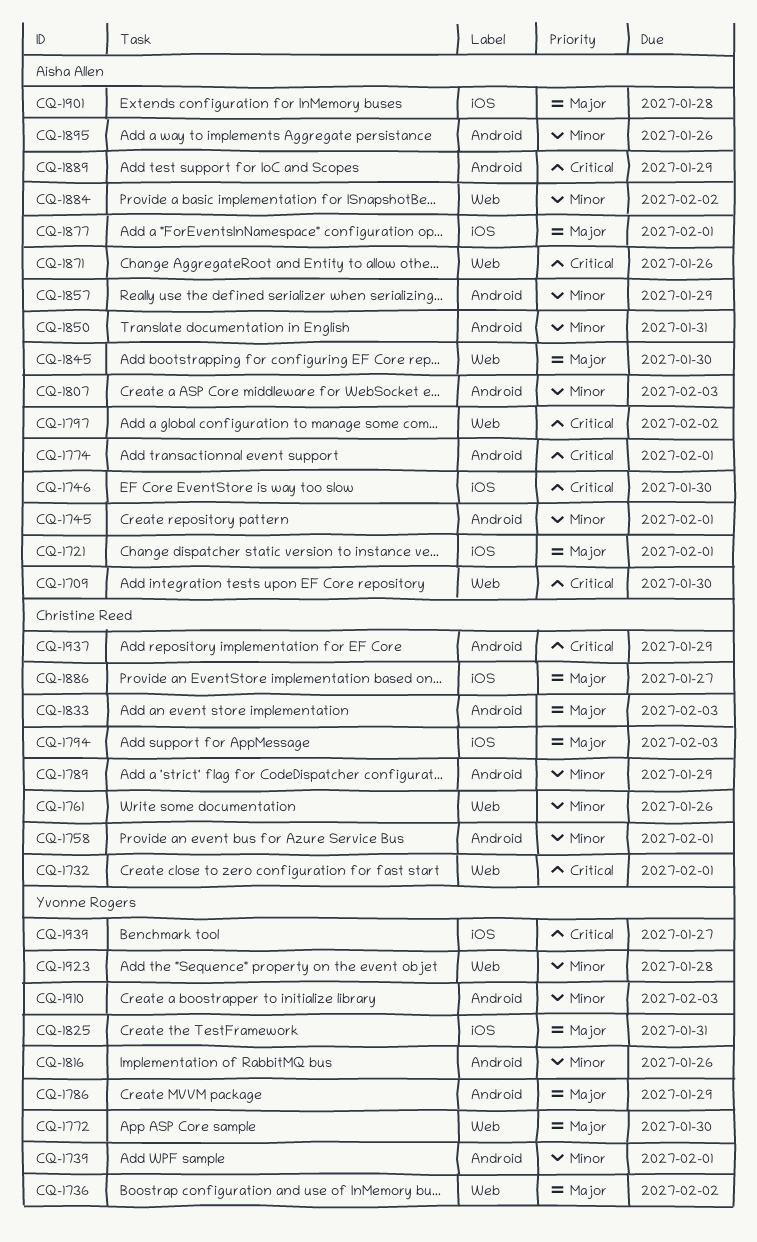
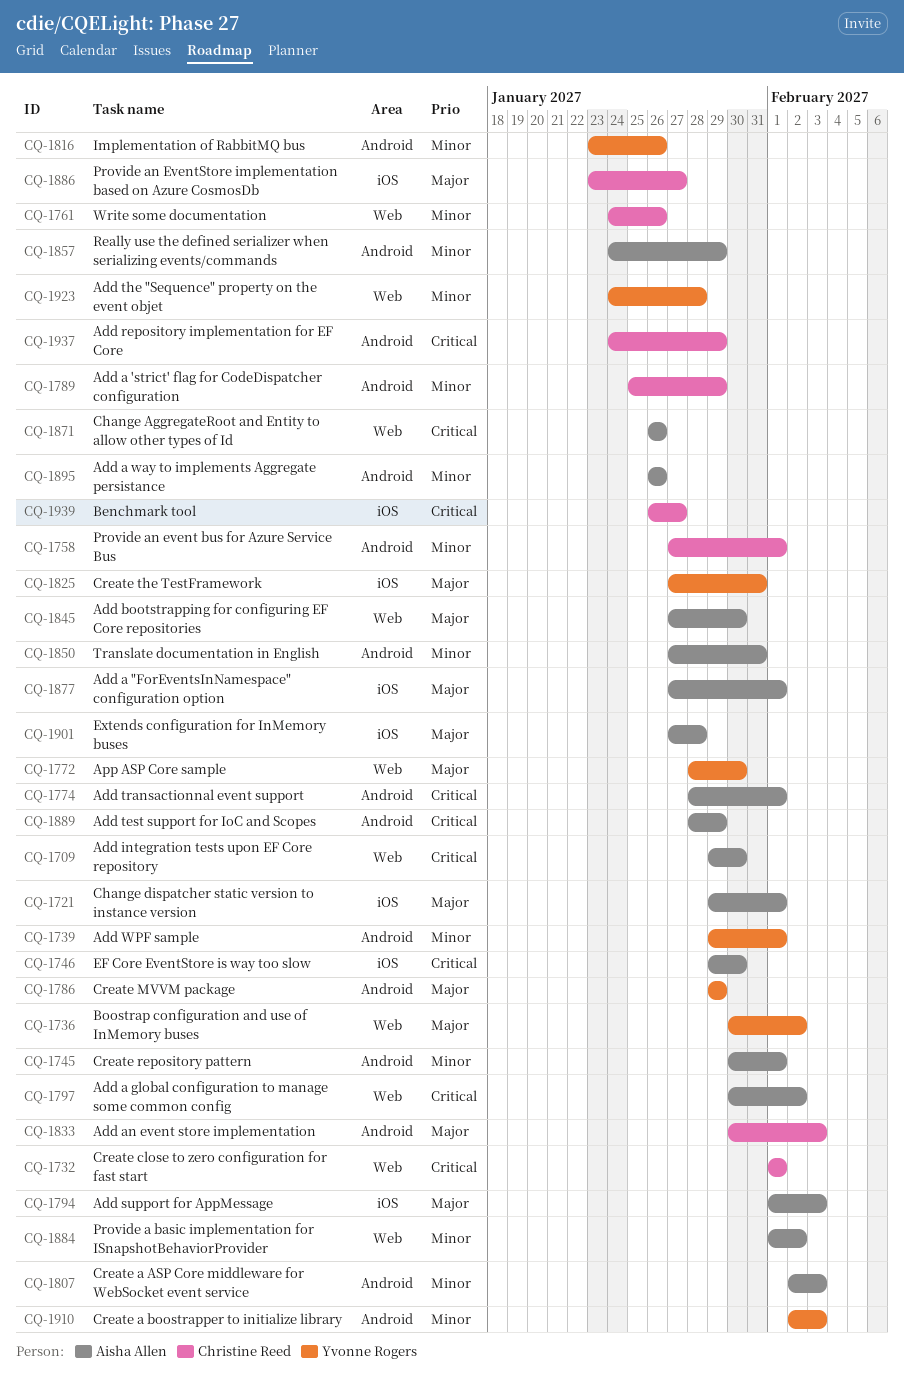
CQ-1794, owner: Christine Reed -> Aisha Allen
CQ-1939, owner: Yvonne Rogers -> Christine Reed

